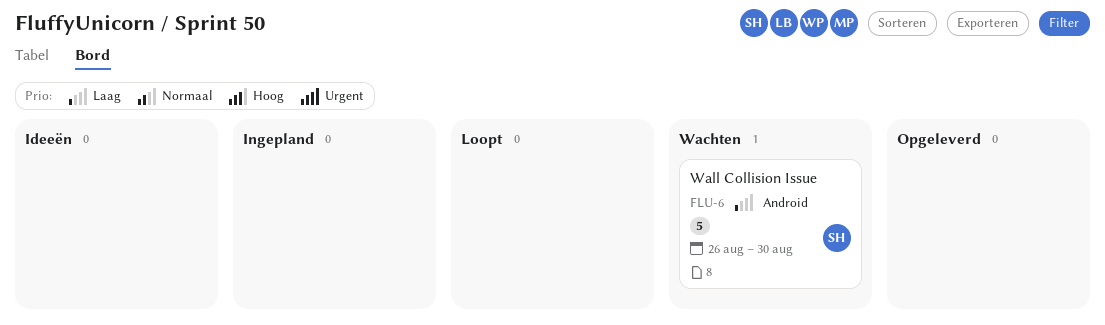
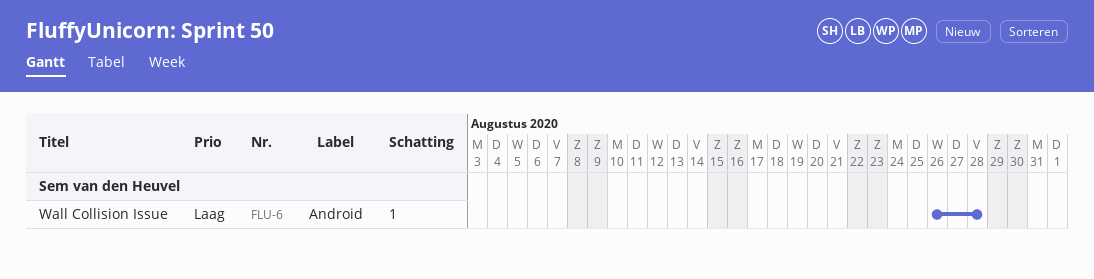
FLU-6, estimate: 5 -> 1
FLU-6, due: Aug 30 -> Aug 28

